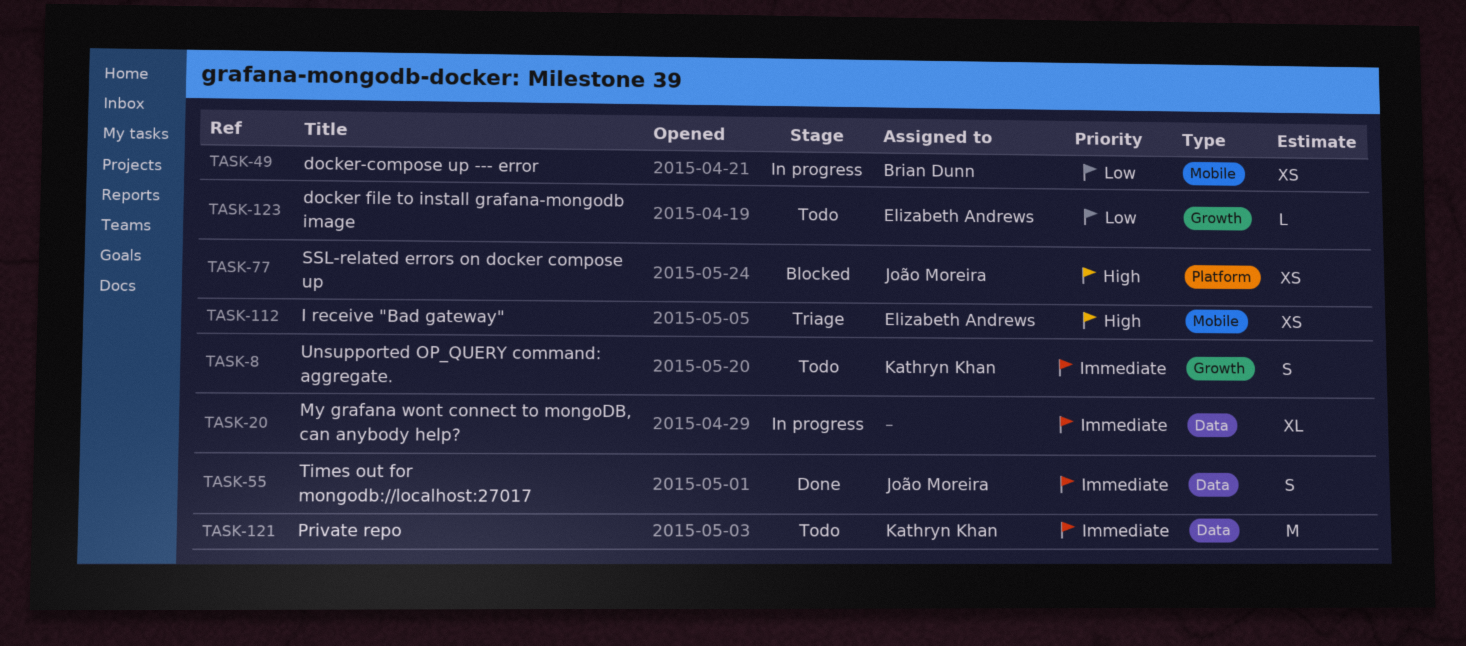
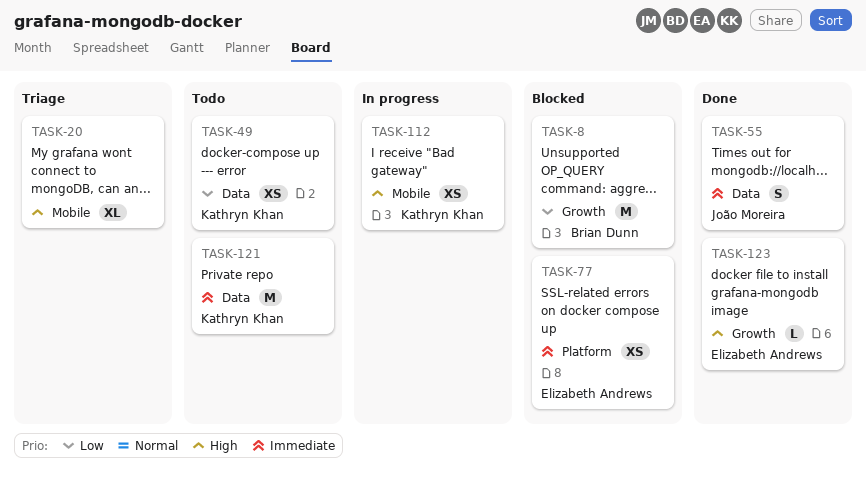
TASK-8, status: Todo -> Blocked
TASK-8, owner: Kathryn Khan -> Brian Dunn
TASK-8, priority: Immediate -> Low
TASK-8, estimate: S -> M
TASK-20, status: In progress -> Triage
TASK-20, priority: Immediate -> High
TASK-20, label: Data -> Mobile
TASK-49, status: In progress -> Todo
TASK-49, owner: Brian Dunn -> Kathryn Khan
TASK-49, label: Mobile -> Data
TASK-77, owner: João Moreira -> Elizabeth Andrews
TASK-77, priority: High -> Immediate
TASK-112, status: Triage -> In progress
TASK-112, owner: Elizabeth Andrews -> Kathryn Khan
TASK-123, status: Todo -> Done
TASK-123, priority: Low -> High

